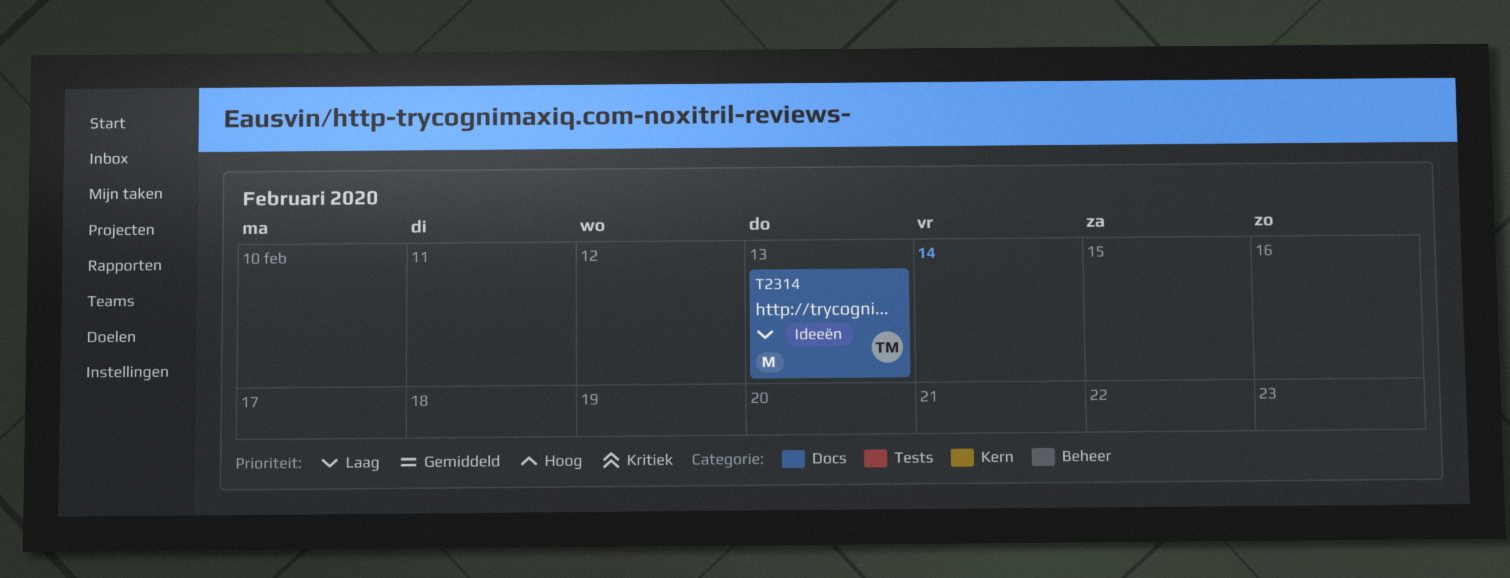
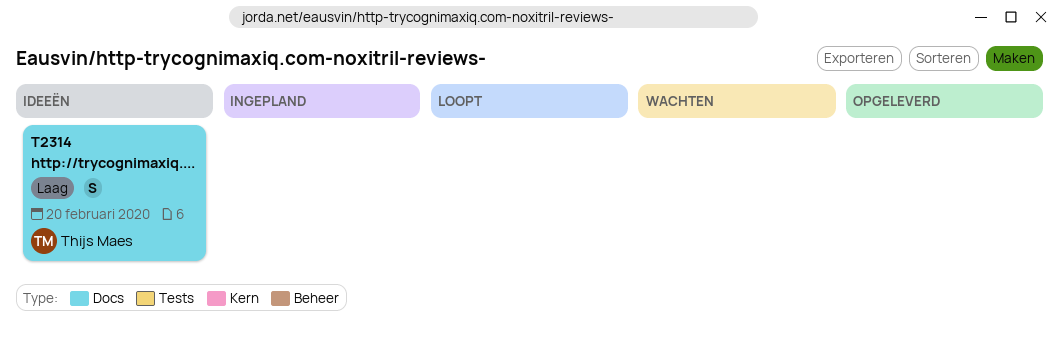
T2314, estimate: M -> S
T2314, due: Feb 13 -> Feb 20

